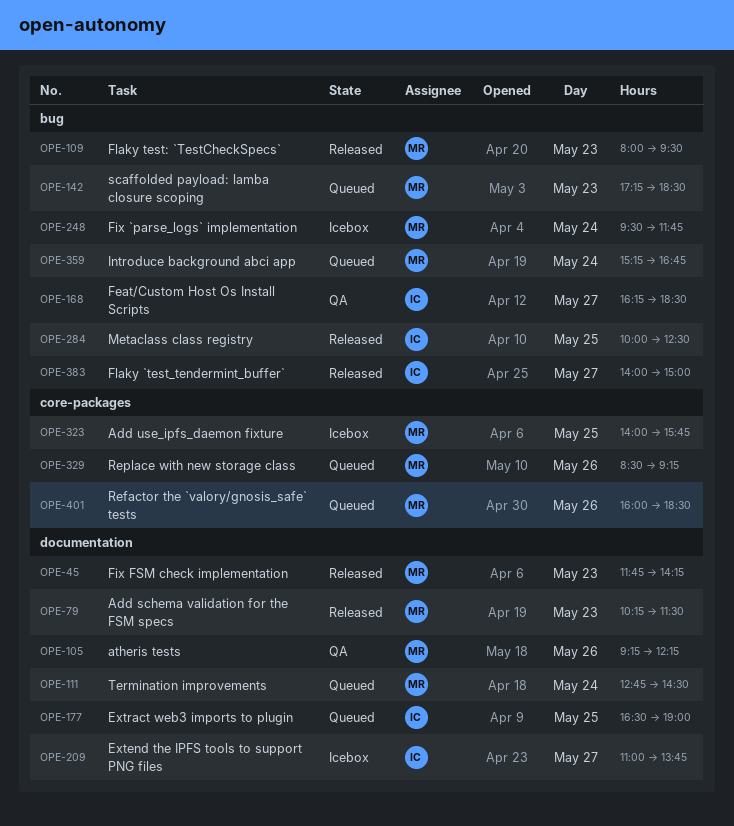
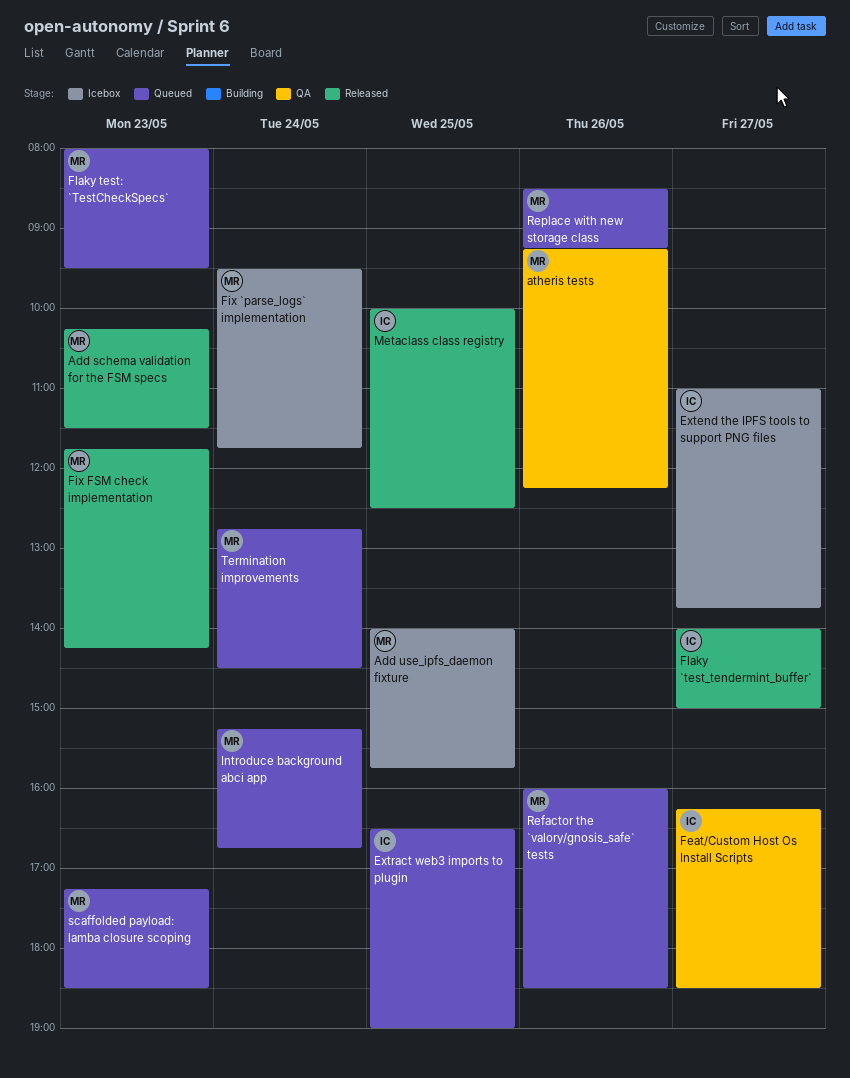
Flaky test: `TestCheckSpecs`, status: Released -> Queued

